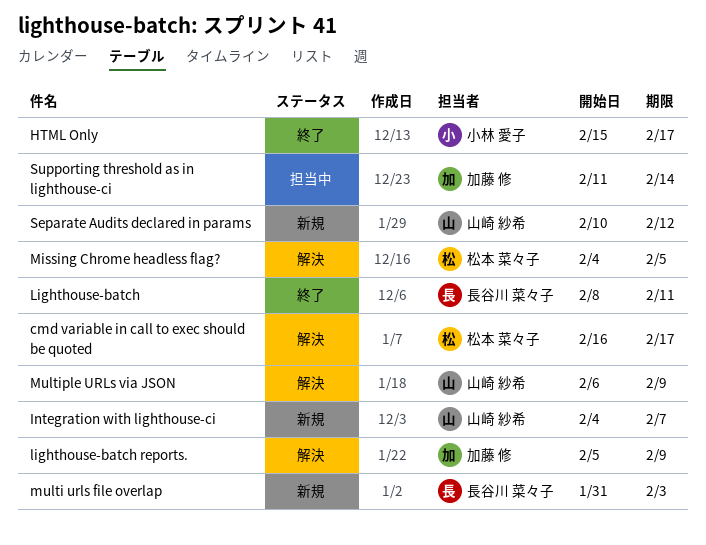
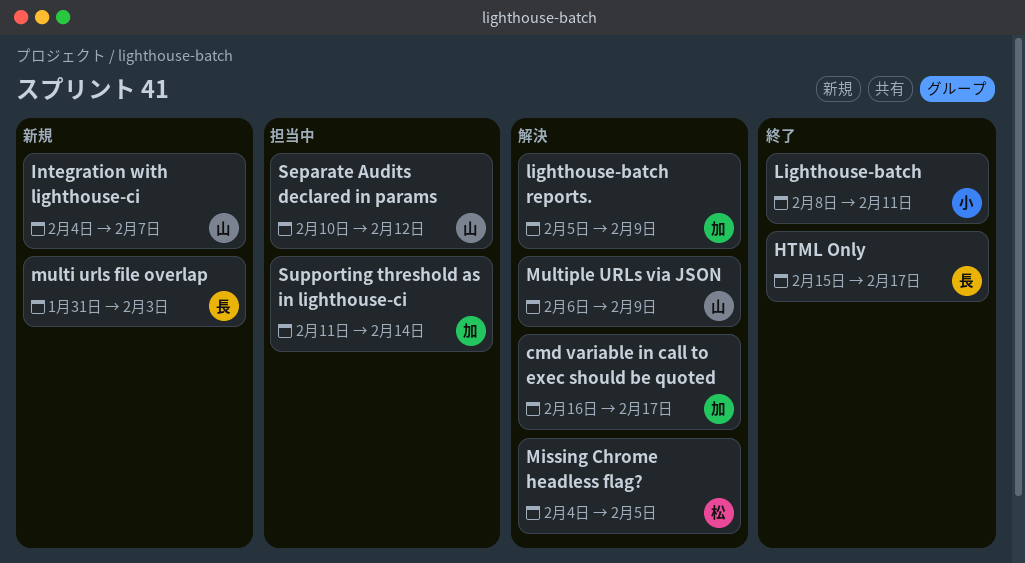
cmd variable in call to exec should be quoted, owner: 松本 菜々子 -> 加藤 修
HTML Only, owner: 小林 愛子 -> 長谷川 菜々子
Lighthouse-batch, owner: 長谷川 菜々子 -> 小林 愛子
Separate Audits declared in params, status: 新規 -> 担当中

